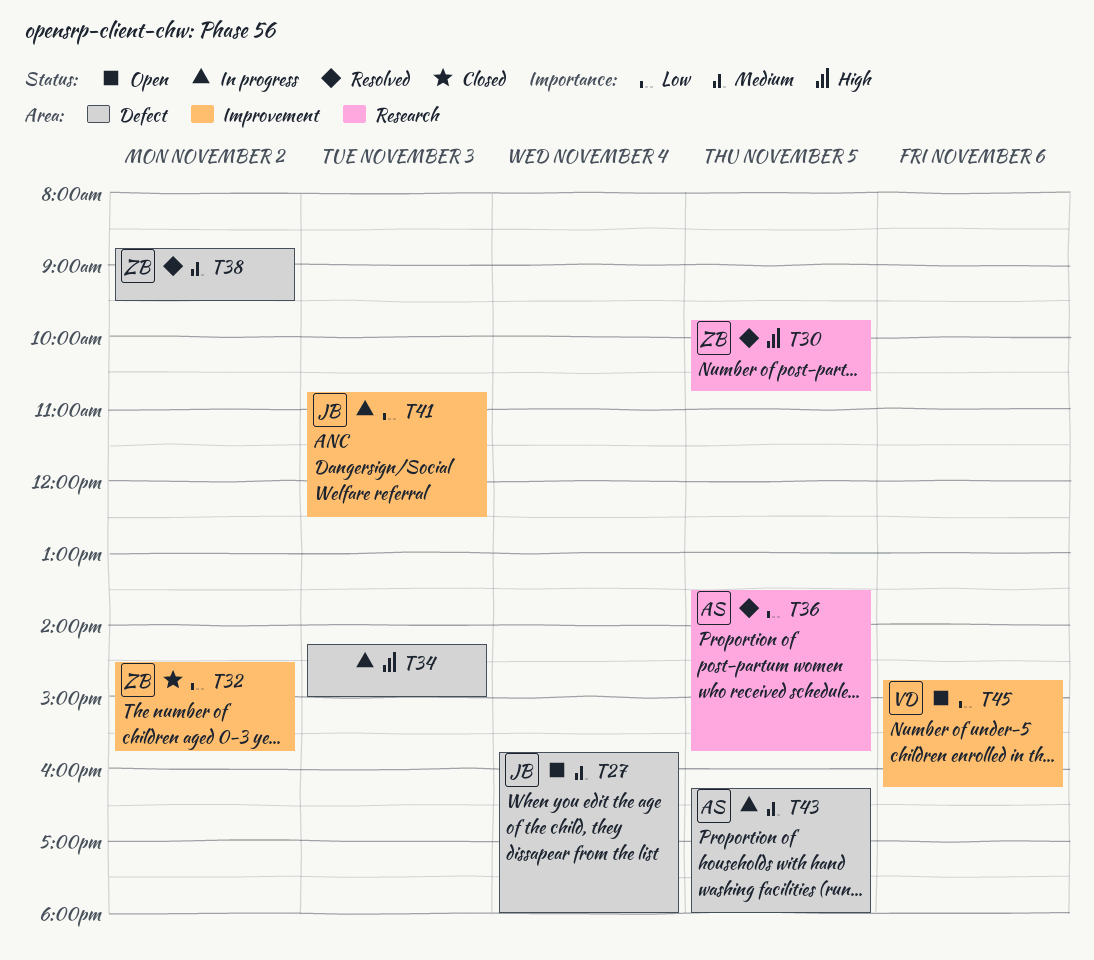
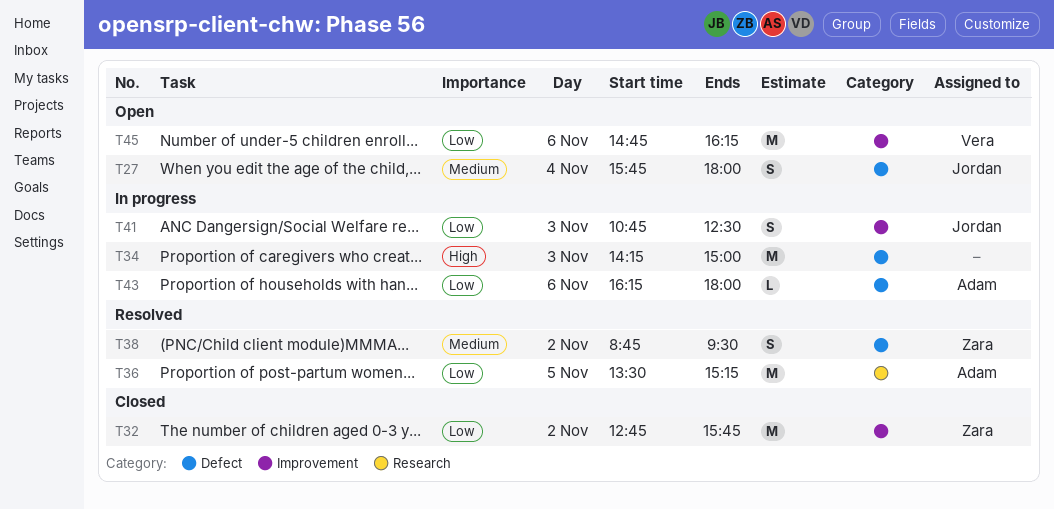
T30: present -> none
T32, begins: 14:30 -> 12:45
T36, ends: 15:45 -> 15:15
T43, priority: Medium -> Low
T43, day: Nov 5 -> Nov 6

